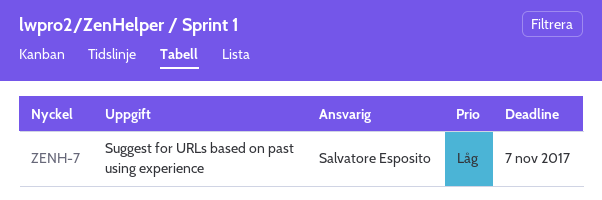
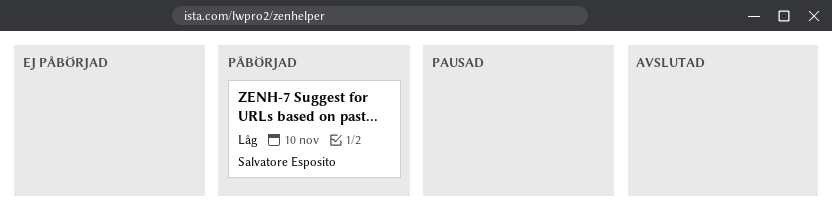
ZENH-7, due: Nov 7 -> Nov 10

